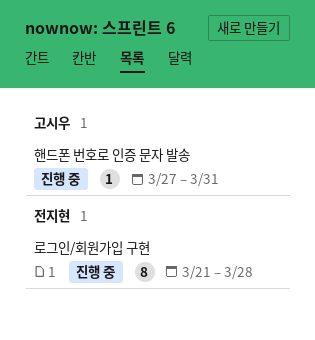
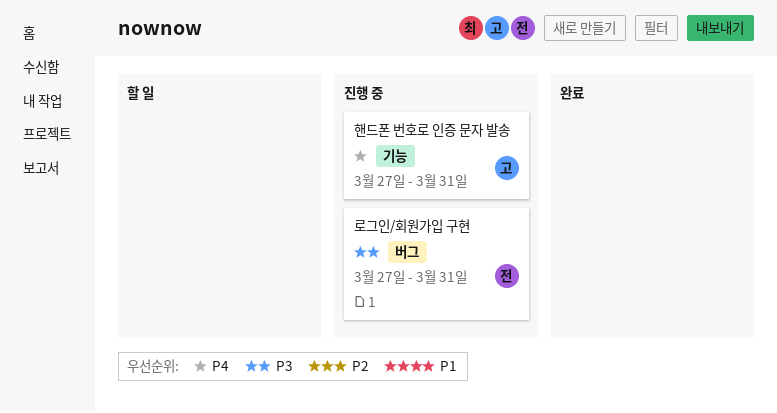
로그인/회원가입 구현, start: Mar 21 -> Mar 27
로그인/회원가입 구현, due: Mar 28 -> Mar 31

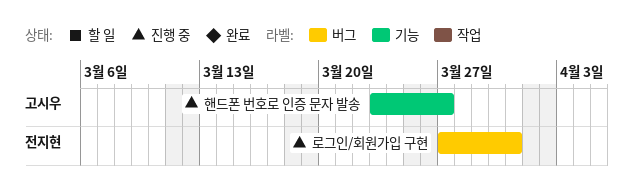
핸드폰 번호로 인증 문자 발송, start: Mar 27 -> Mar 23
핸드폰 번호로 인증 문자 발송, due: Mar 31 -> Mar 27

